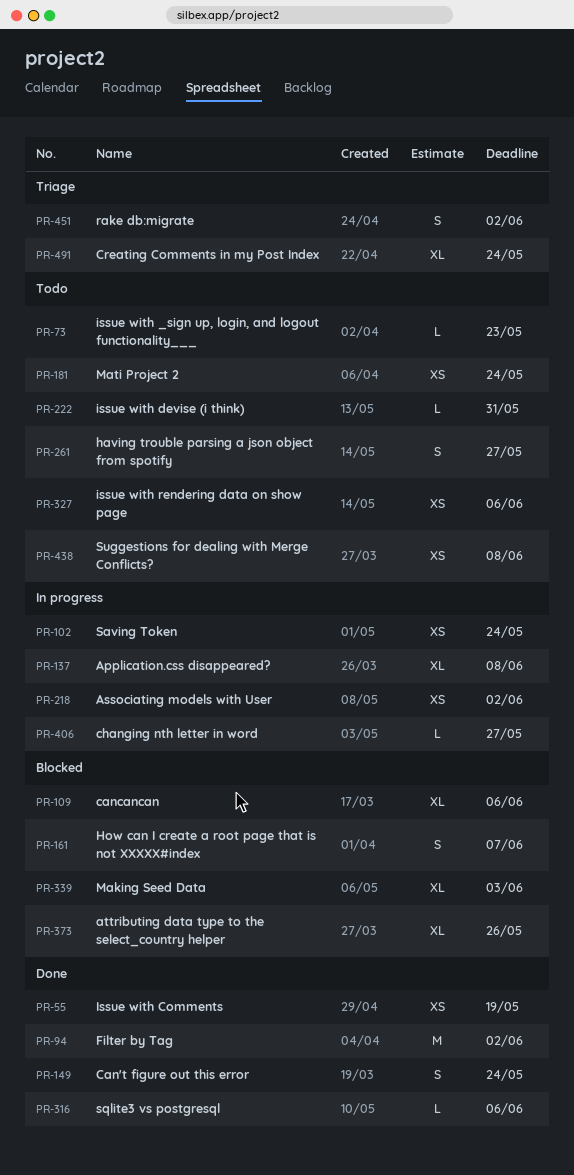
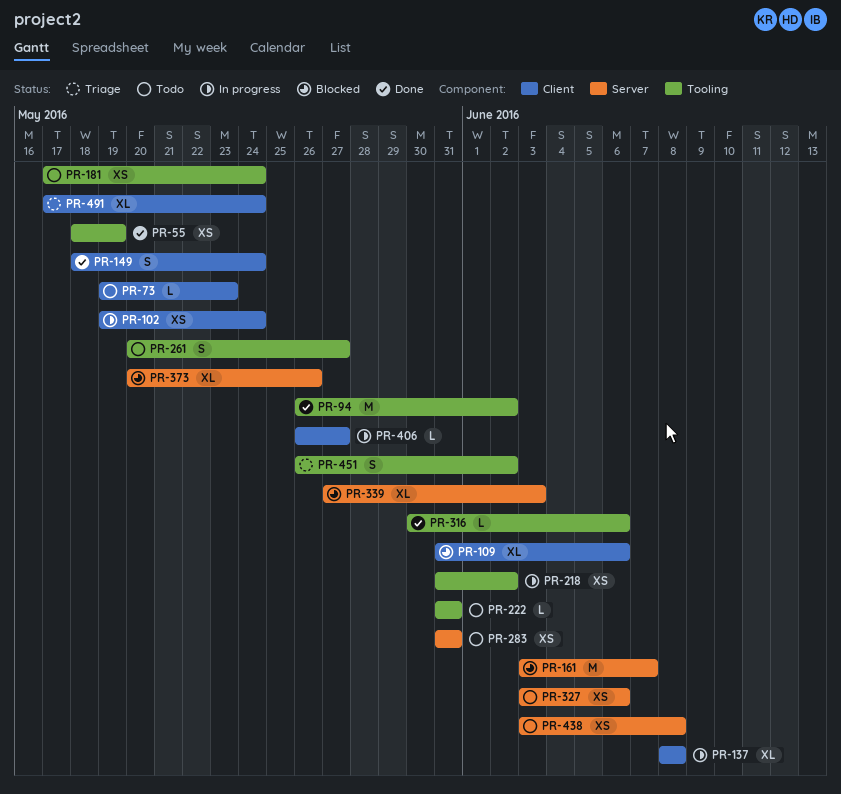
PR-161, estimate: S -> M
PR-283: none -> present

